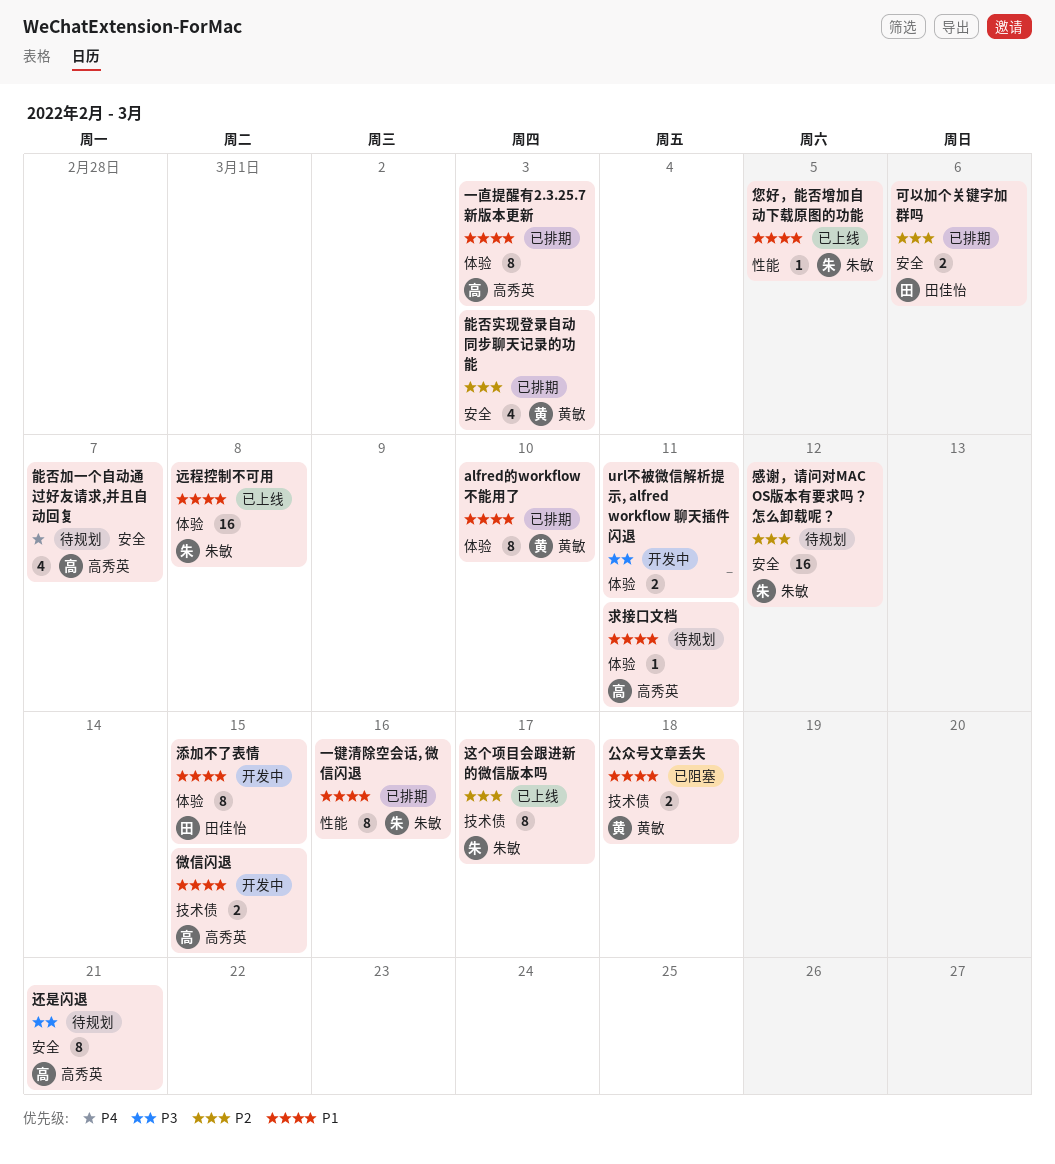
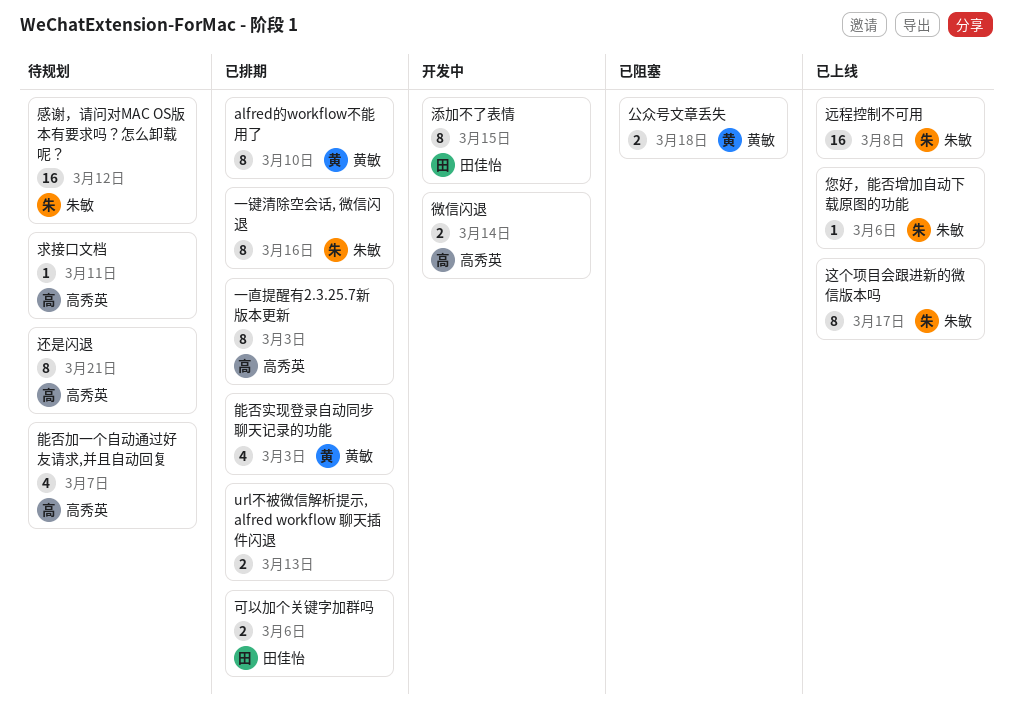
url不被微信解析提示, alfred workflow 聊天插件闪退, status: 开发中 -> 已排期
url不被微信解析提示, alfred workflow 聊天插件闪退, due: Mar 11 -> Mar 13
微信闪退, due: Mar 15 -> Mar 14
您好，能否增加自动下载原图的功能, due: Mar 5 -> Mar 6

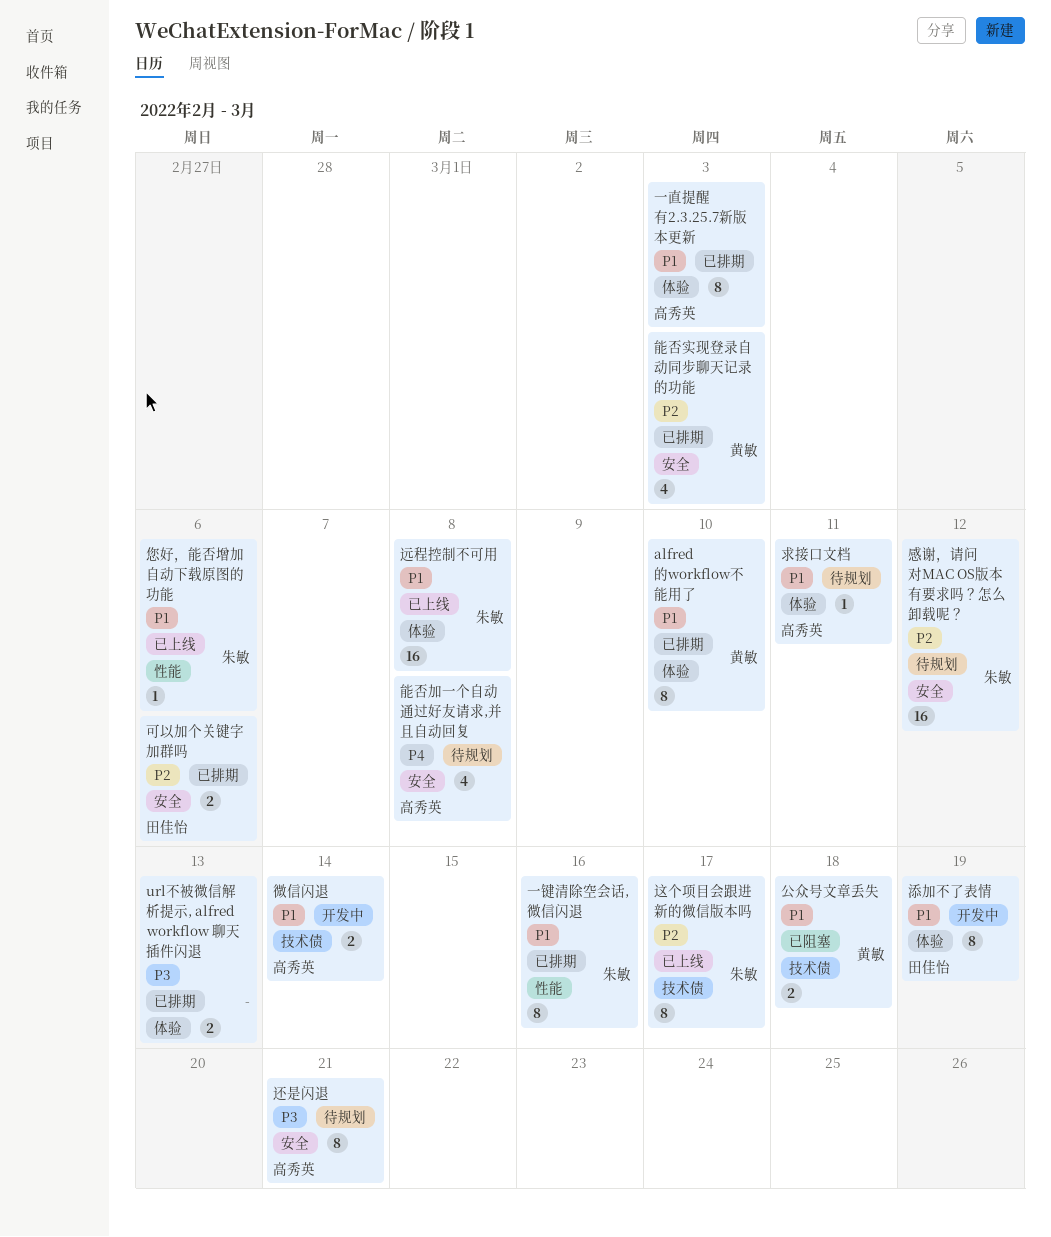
添加不了表情, due: Mar 15 -> Mar 19
能否加一个自动通过好友请求,并且自动回复, due: Mar 7 -> Mar 8

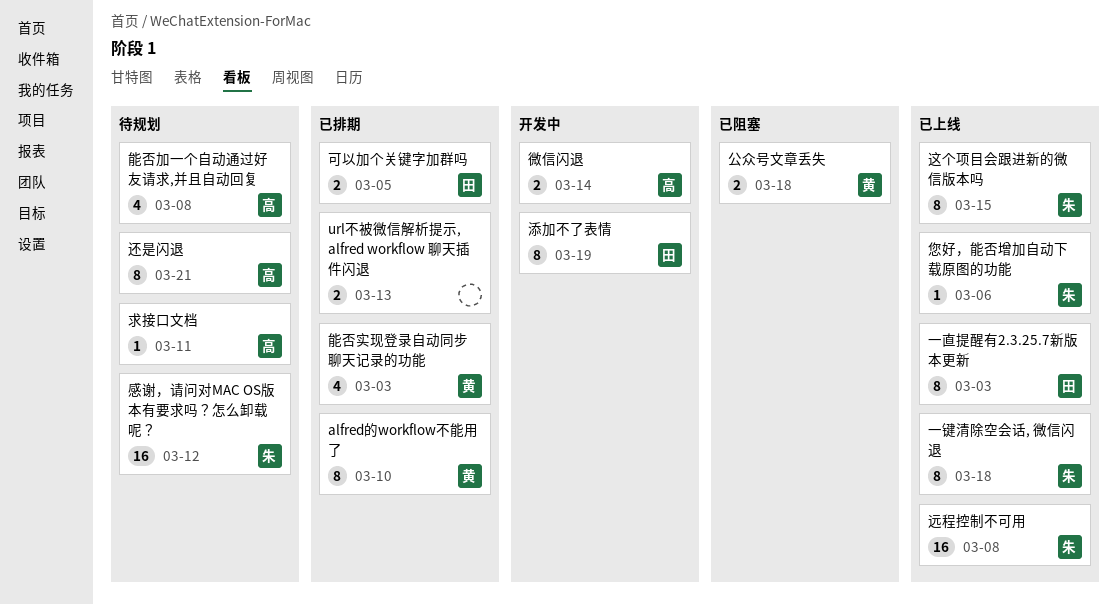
一直提醒有2.3.25.7新版本更新, status: 已排期 -> 已上线
一直提醒有2.3.25.7新版本更新, owner: 高秀英 -> 田佳怡
一键清除空会话, 微信闪退, status: 已排期 -> 已上线
一键清除空会话, 微信闪退, due: Mar 16 -> Mar 18
可以加个关键字加群吗, due: Mar 6 -> Mar 5
这个项目会跟进新的微信版本吗, due: Mar 17 -> Mar 15

